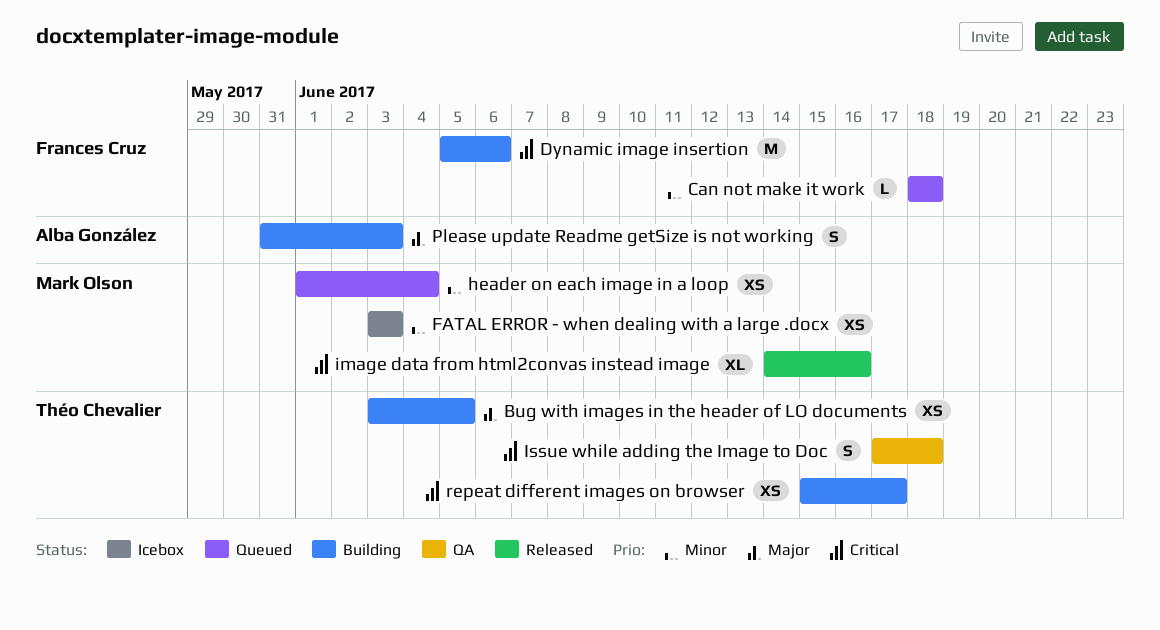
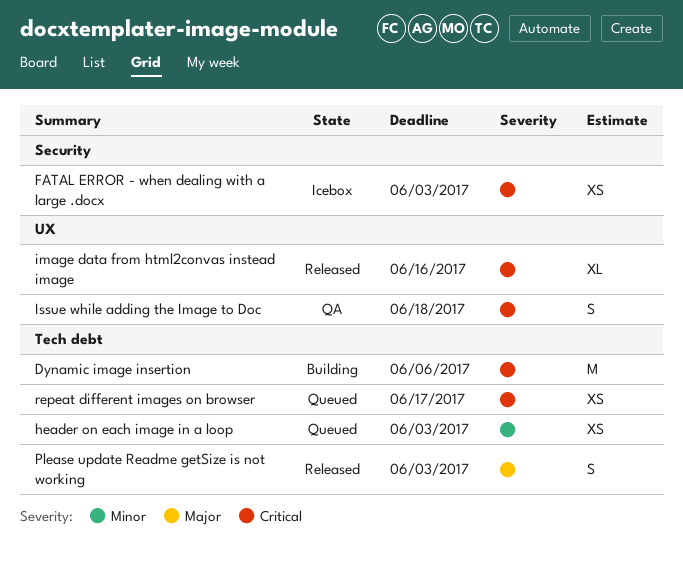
Bug with images in the header of LO documents: present -> none
Can not make it work: present -> none
FATAL ERROR - when dealing with a large .docx, priority: Minor -> Critical
header on each image in a loop, due: Jun 4 -> Jun 3
Please update Readme getSize is not working, status: Building -> Released
repeat different images on browser, status: Building -> Queued

